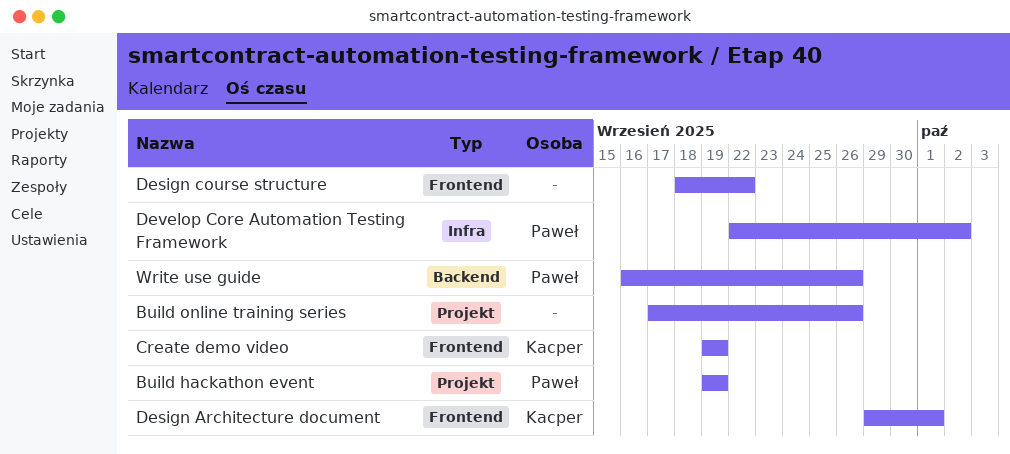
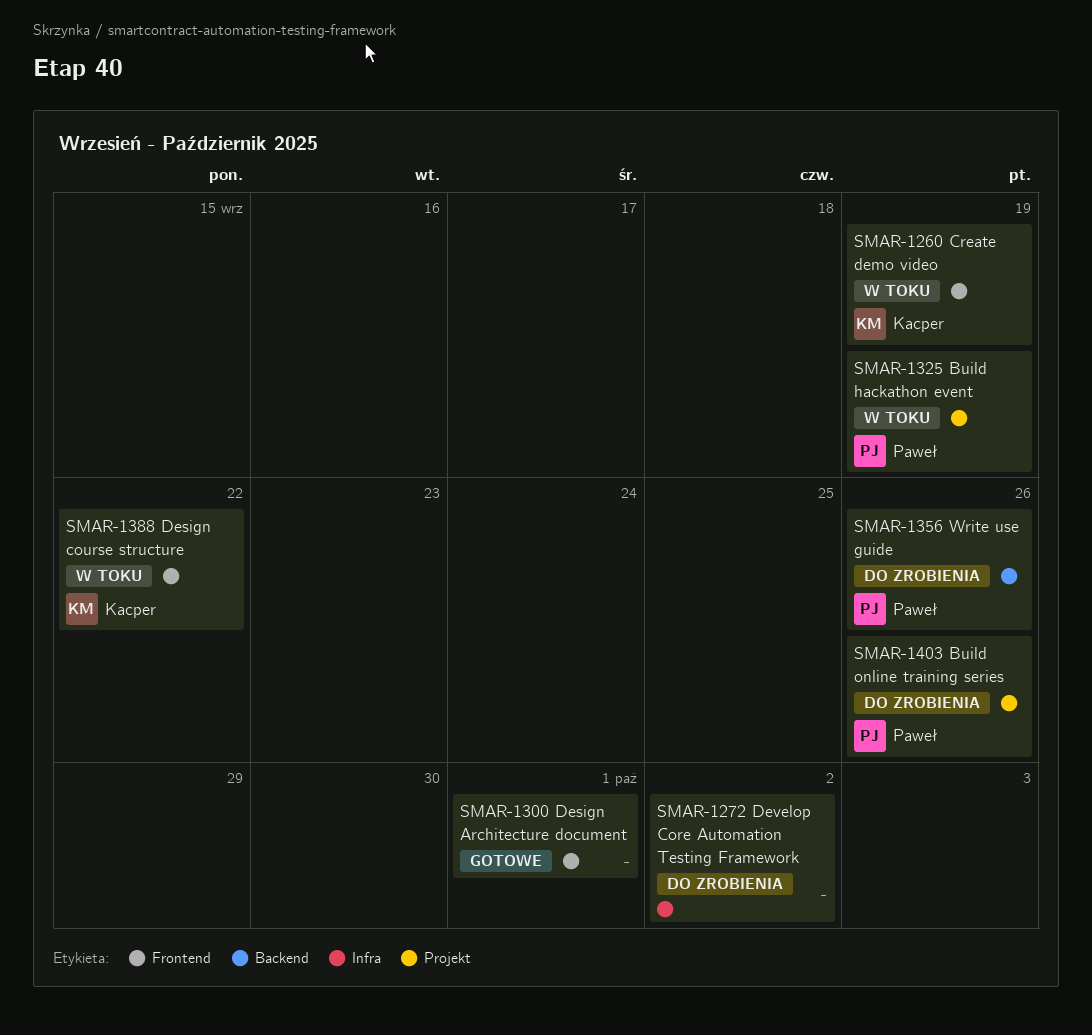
Build online training series, owner: none -> Paweł
Design Architecture document, owner: Kacper -> none
Design course structure, owner: none -> Kacper
Develop Core Automation Testing Framework, owner: Paweł -> none

